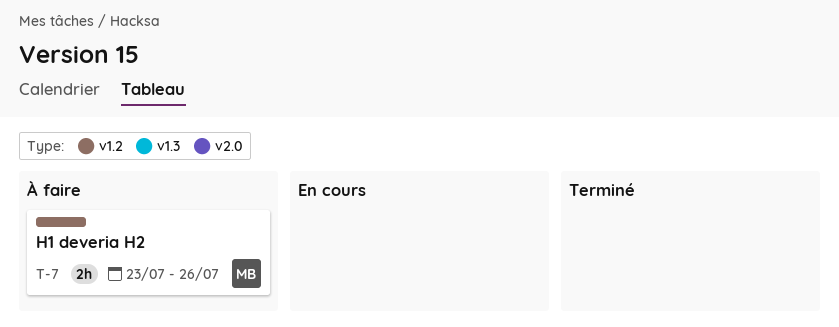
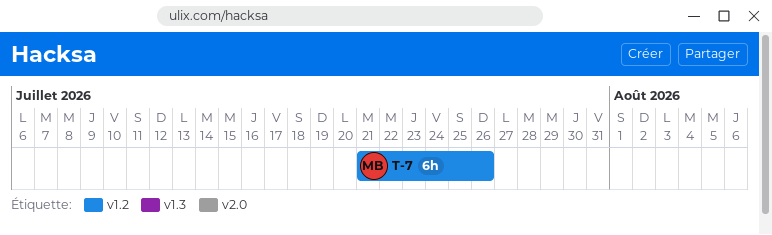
T-7, estimate: 2h -> 6h
T-7, start: Jul 23 -> Jul 21

